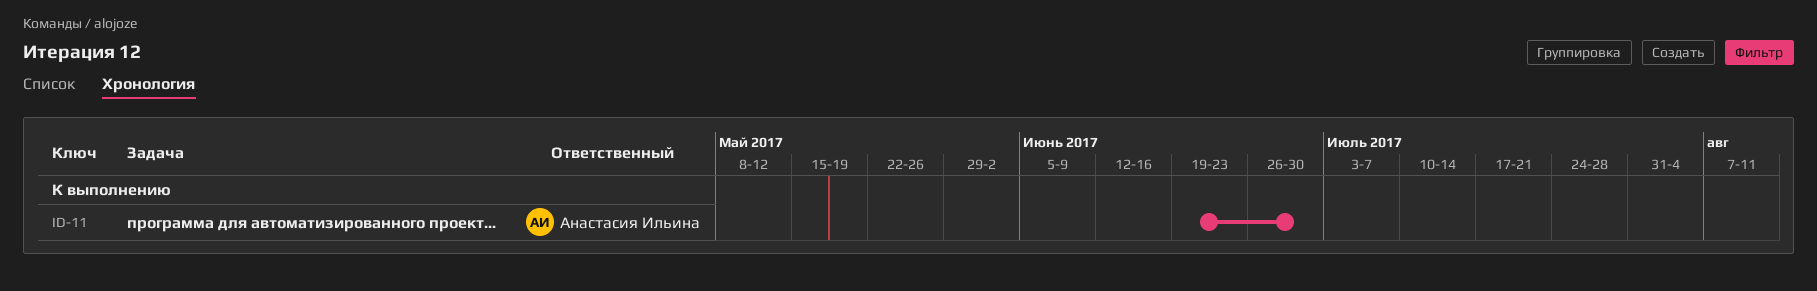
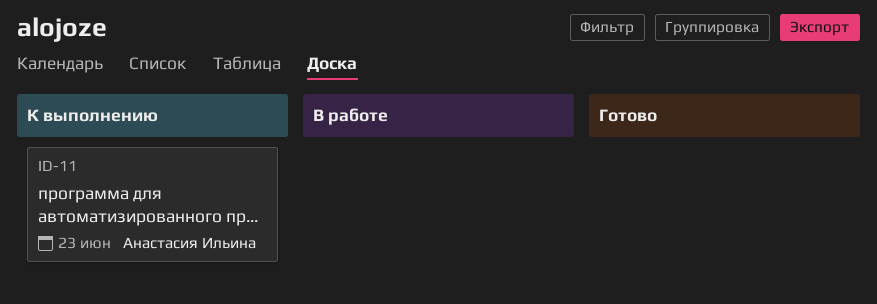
ID-11, due: Jun 30 -> Jun 23

